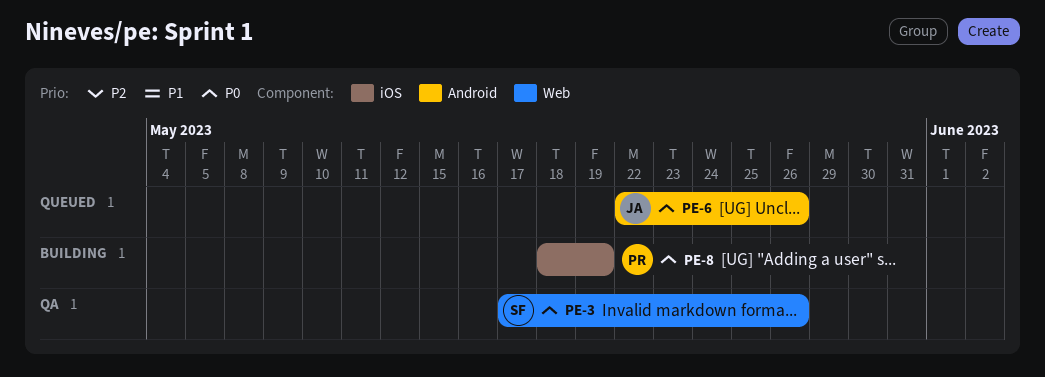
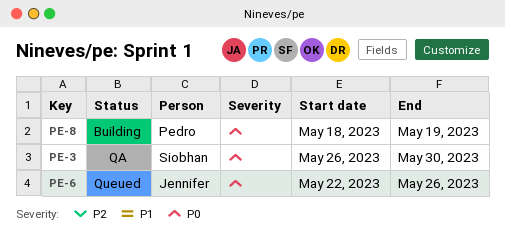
PE-3, start: May 17 -> May 26
PE-3, due: May 26 -> May 30

